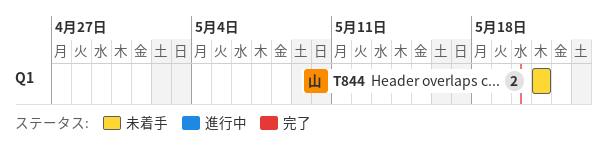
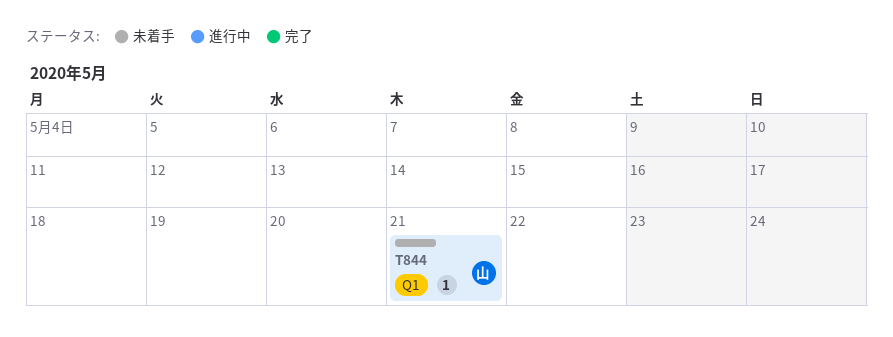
T844, estimate: 2 -> 1

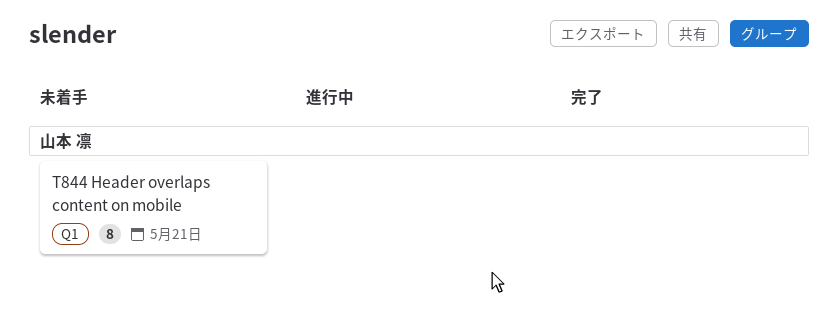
T844, estimate: 1 -> 8

